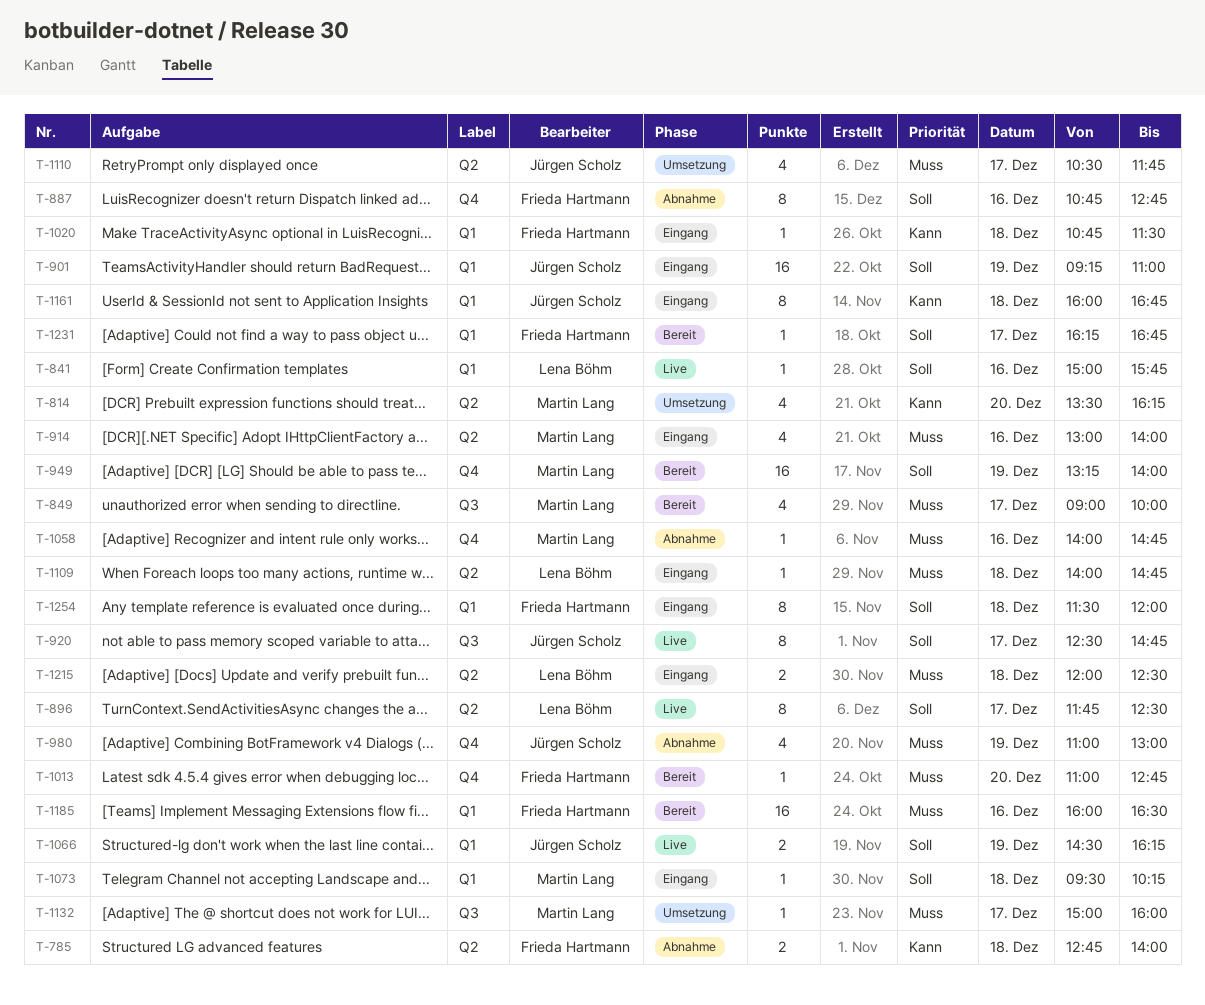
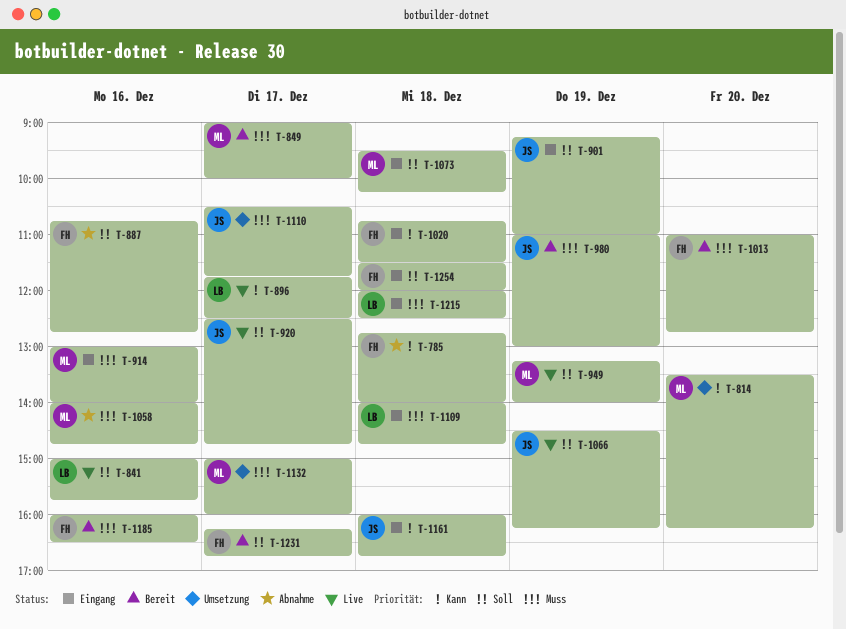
T-896, priority: Soll -> Kann
T-949, status: Bereit -> Live
T-980, status: Abnahme -> Bereit

